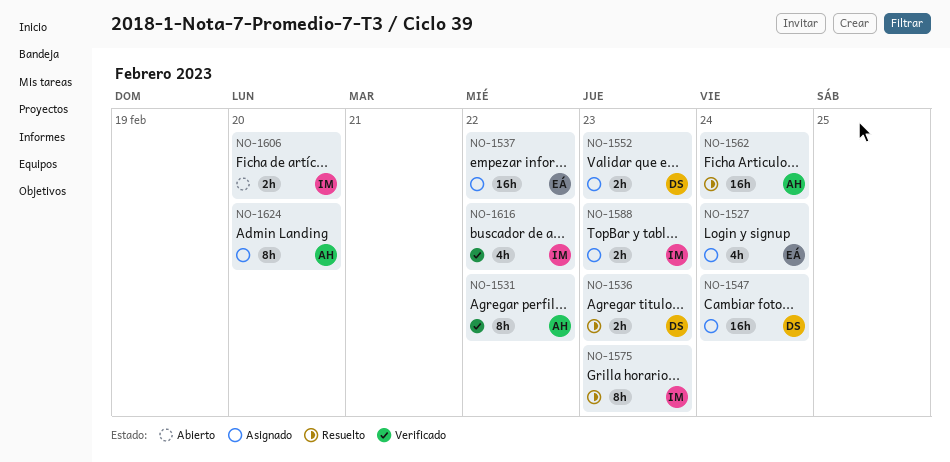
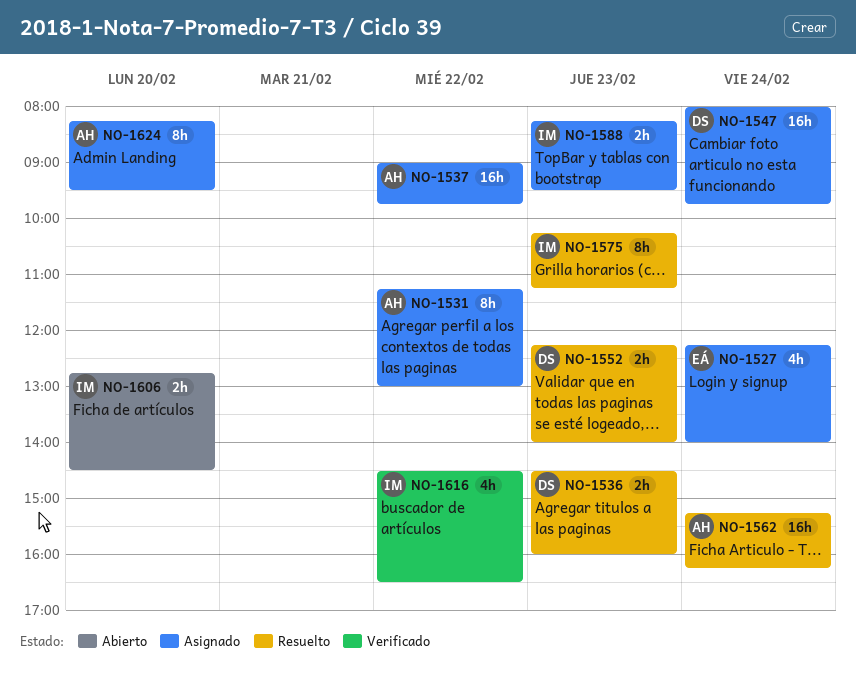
NO-1531, status: Verificado -> Asignado
NO-1537, owner: EÁ -> AH
NO-1552, status: Asignado -> Resuelto

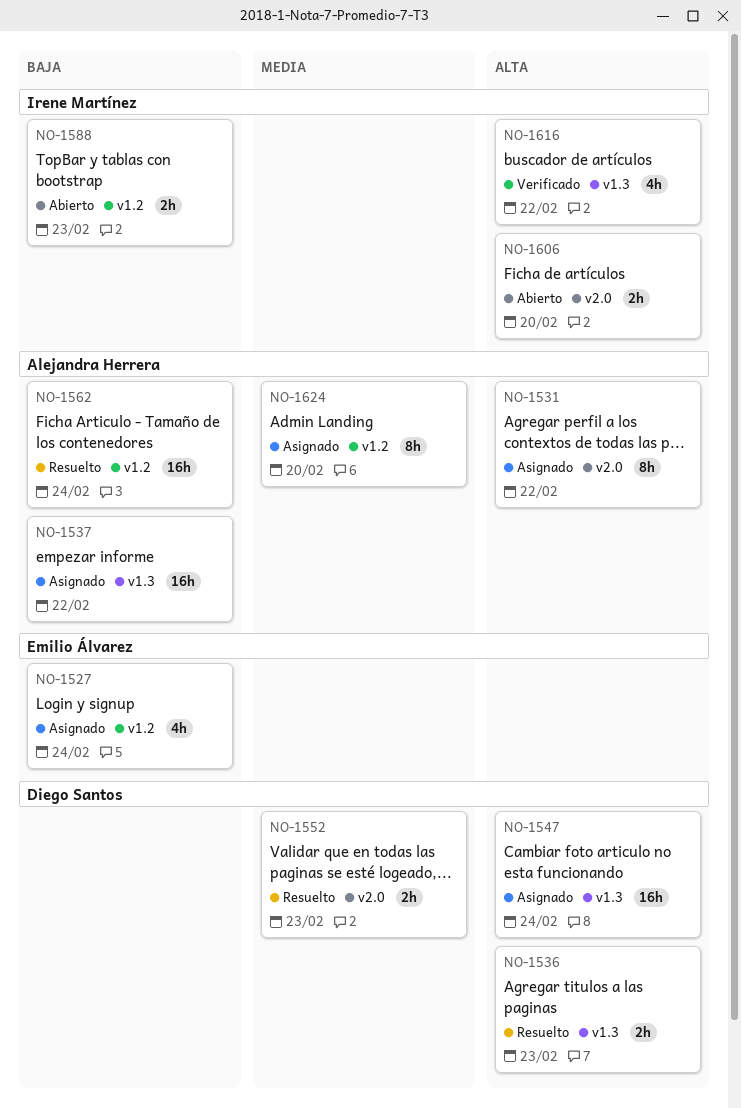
NO-1575: present -> none
NO-1588, status: Asignado -> Abierto

